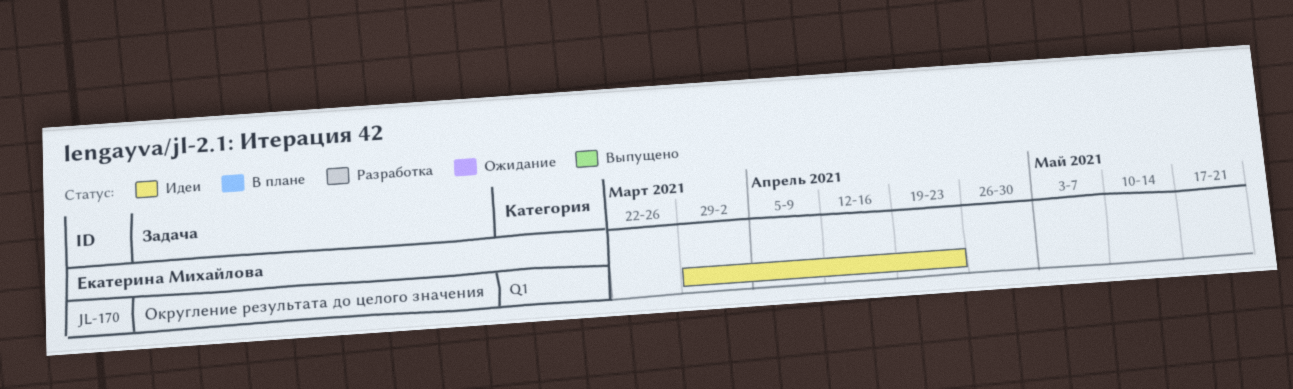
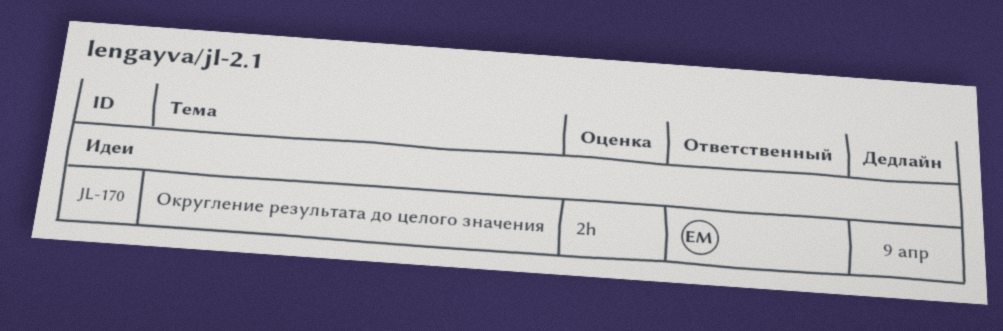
JL-170, due: Apr 23 -> Apr 9

